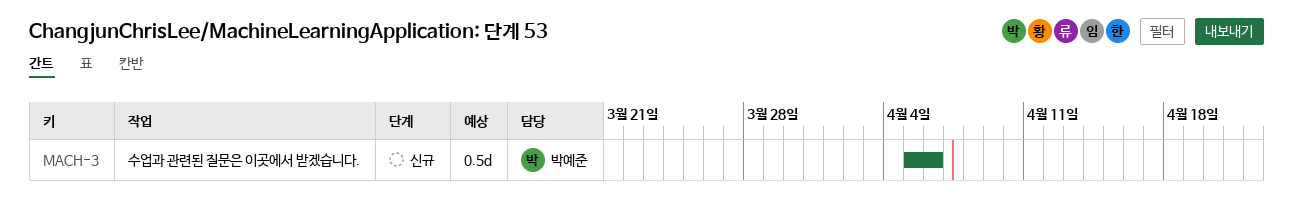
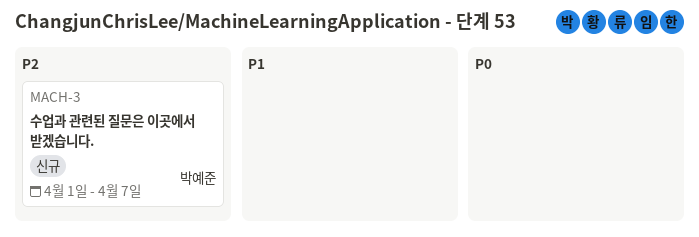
MACH-3, start: Apr 5 -> Apr 1
MACH-3, due: Apr 6 -> Apr 7

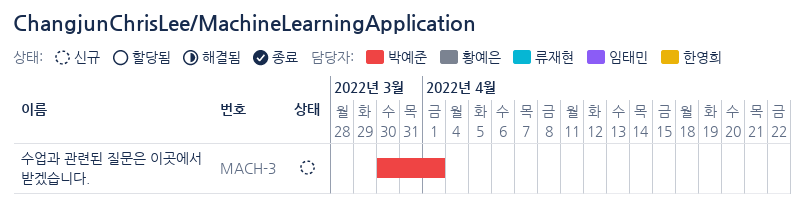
MACH-3, start: Apr 1 -> Mar 30
MACH-3, due: Apr 7 -> Apr 1

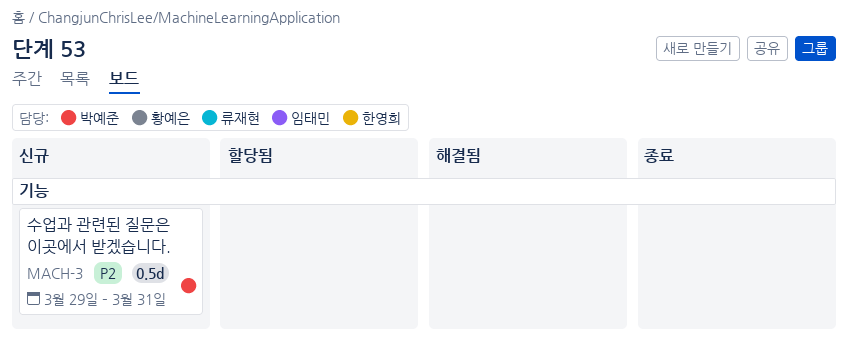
MACH-3, start: Mar 30 -> Mar 29
MACH-3, due: Apr 1 -> Mar 31

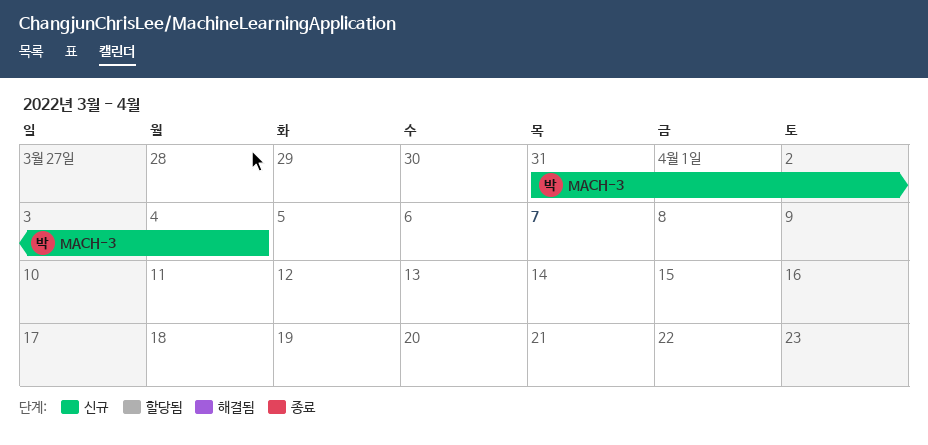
MACH-3, start: Mar 29 -> Mar 31
MACH-3, due: Mar 31 -> Apr 4

